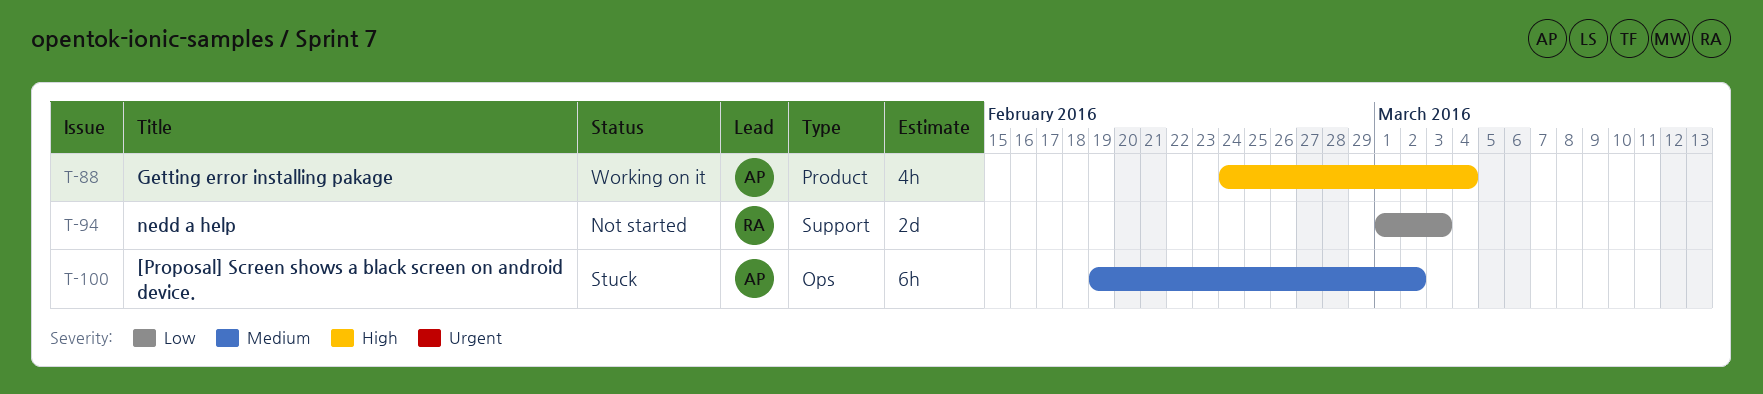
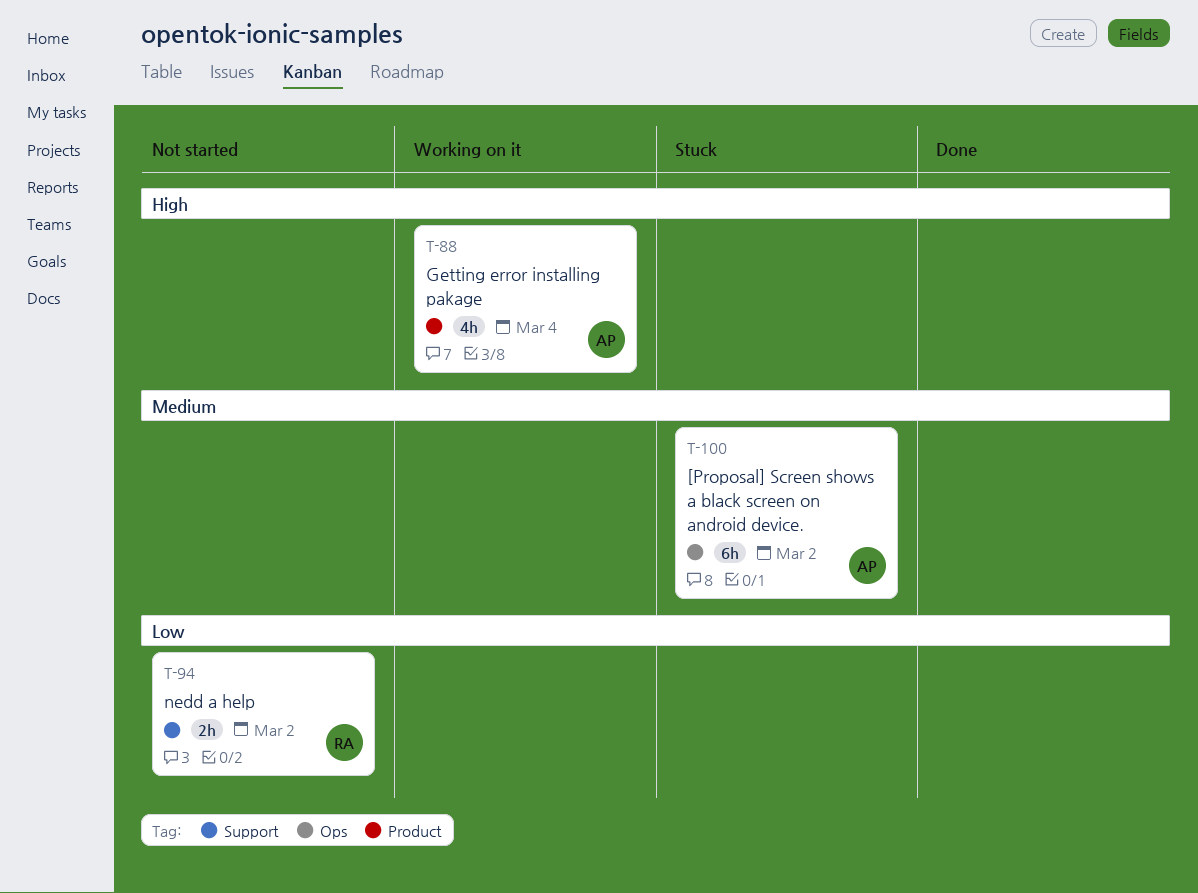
T-94, estimate: 2d -> 2h
T-94, due: Mar 3 -> Mar 2

